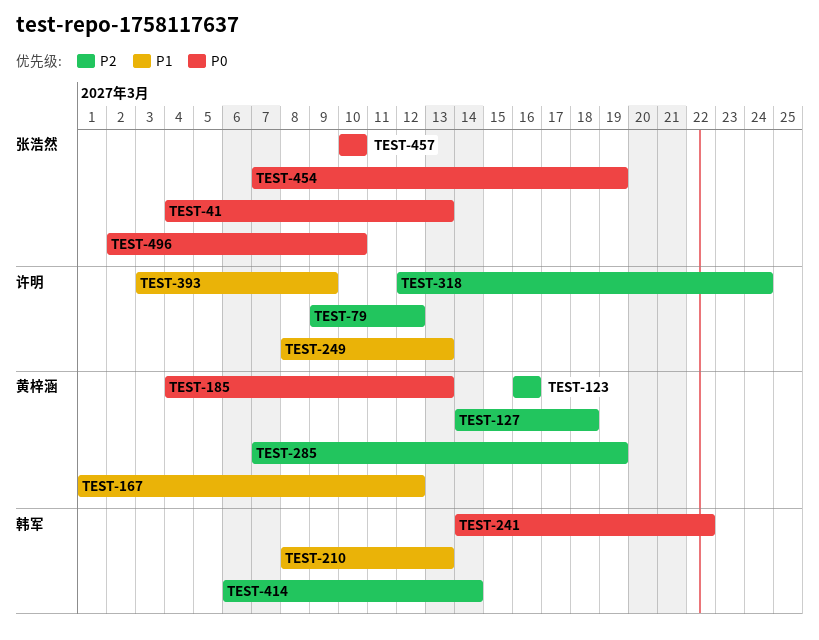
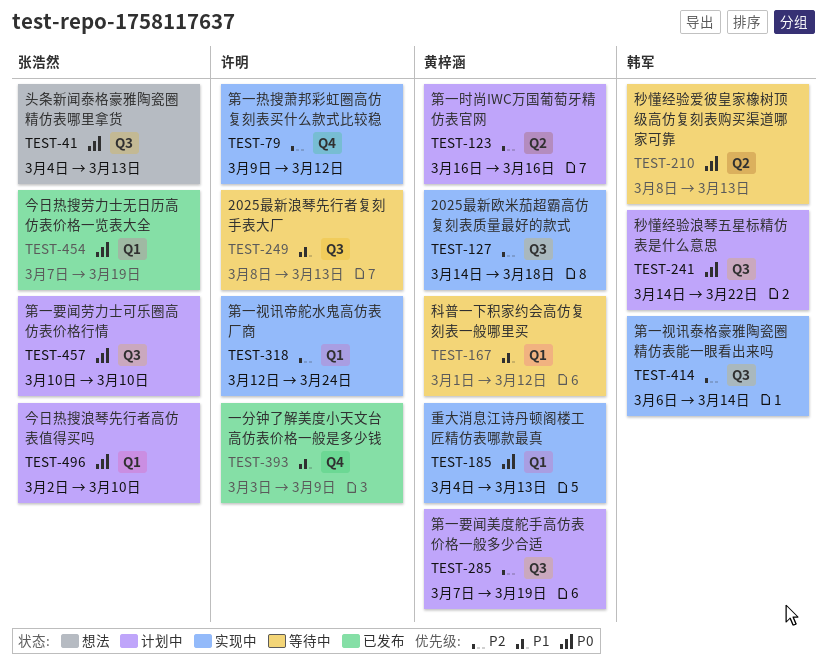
TEST-210, priority: P1 -> P0

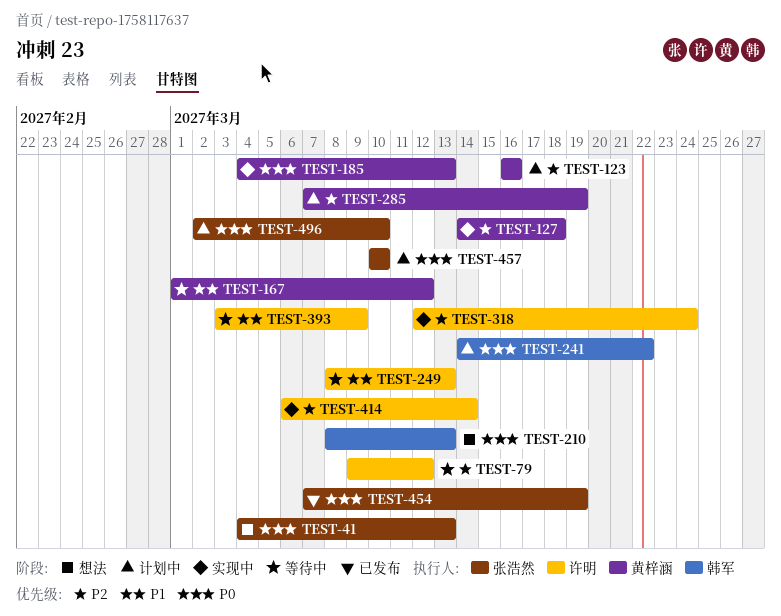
TEST-79, status: 实现中 -> 等待中
TEST-210, status: 等待中 -> 想法
TEST-393, status: 已发布 -> 等待中
TEST-414, owner: 韩军 -> 许明

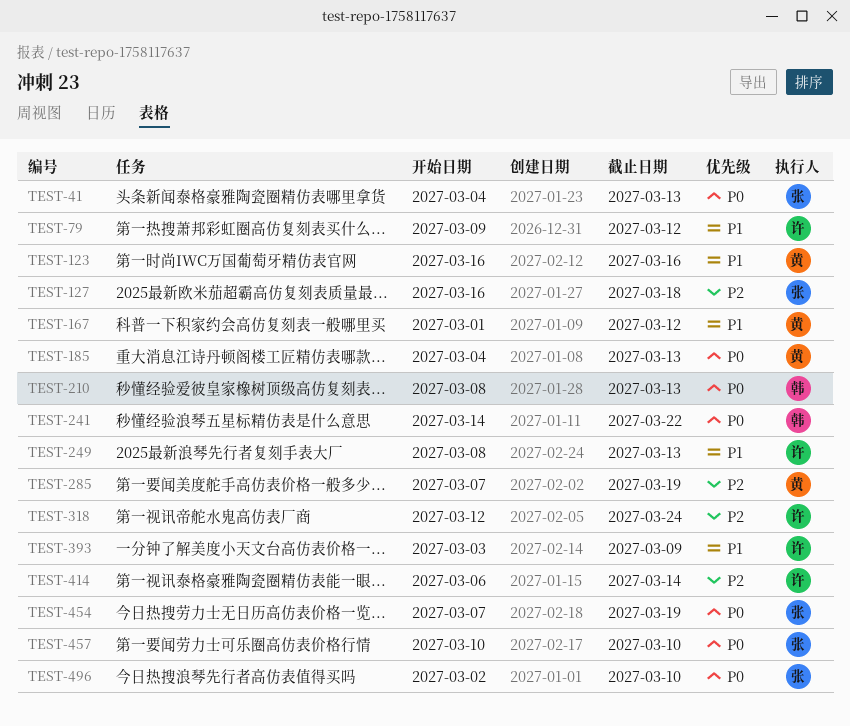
TEST-79, priority: P2 -> P1
TEST-123, priority: P2 -> P1
TEST-127, owner: 黄梓涵 -> 张浩然
TEST-127, start: Mar 14 -> Mar 16

